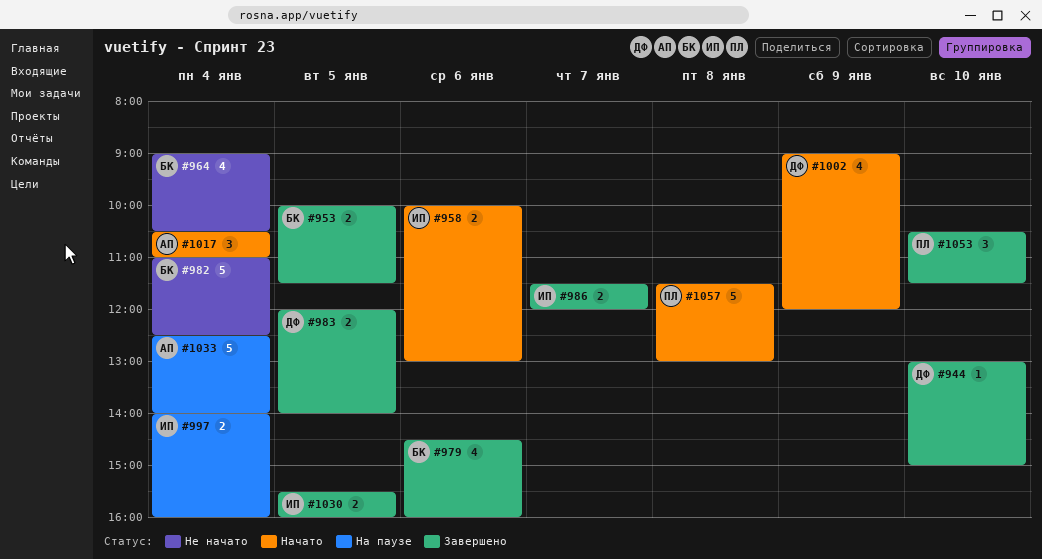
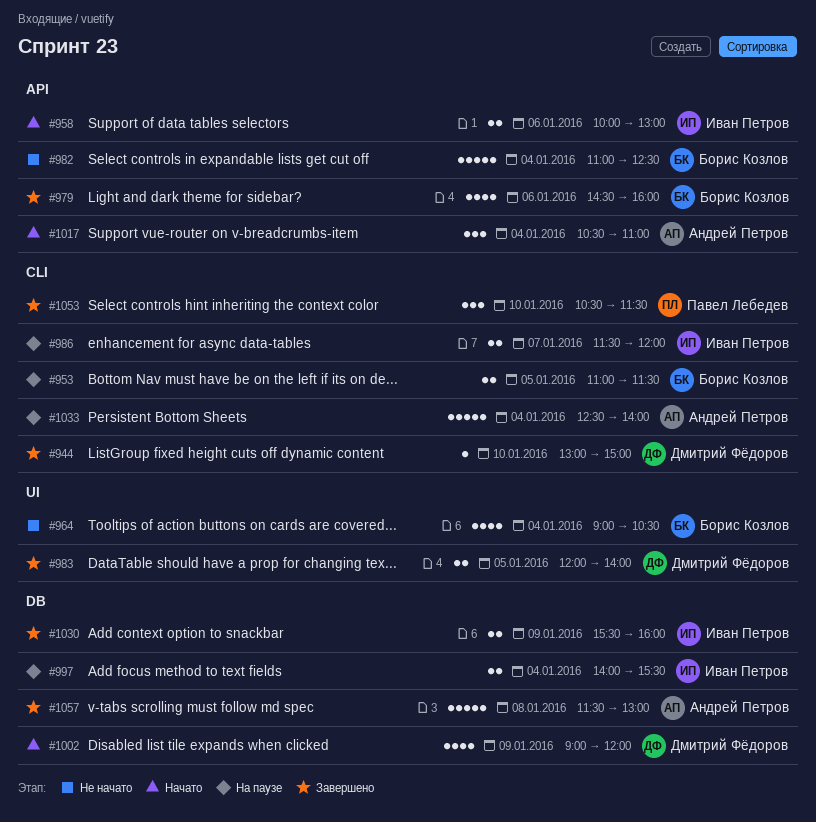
#953, status: Завершено -> На паузе
#953, begins: 10:00 -> 11:00
#986, status: Завершено -> На паузе
#997, ends: 16:00 -> 15:30
#1030, day: Jan 5 -> Jan 9
#1057, status: Начато -> Завершено
#1057, owner: Павел Лебедев -> Андрей Петров

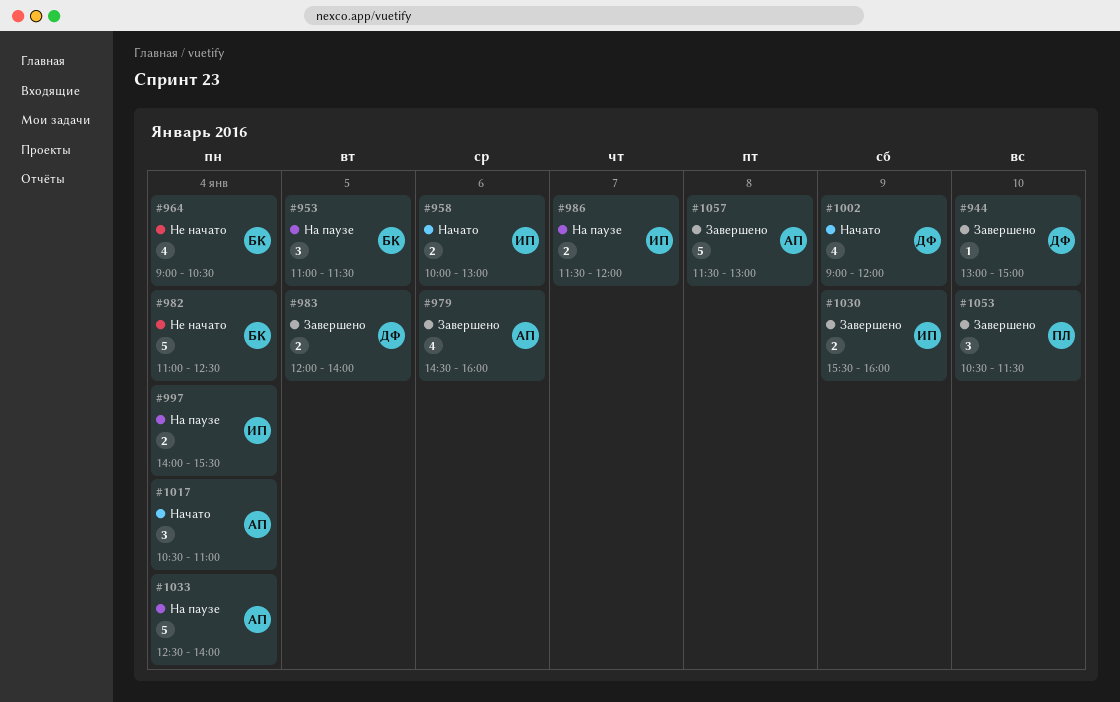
#953, estimate: 2 -> 3
#979, owner: Борис Козлов -> Андрей Петров

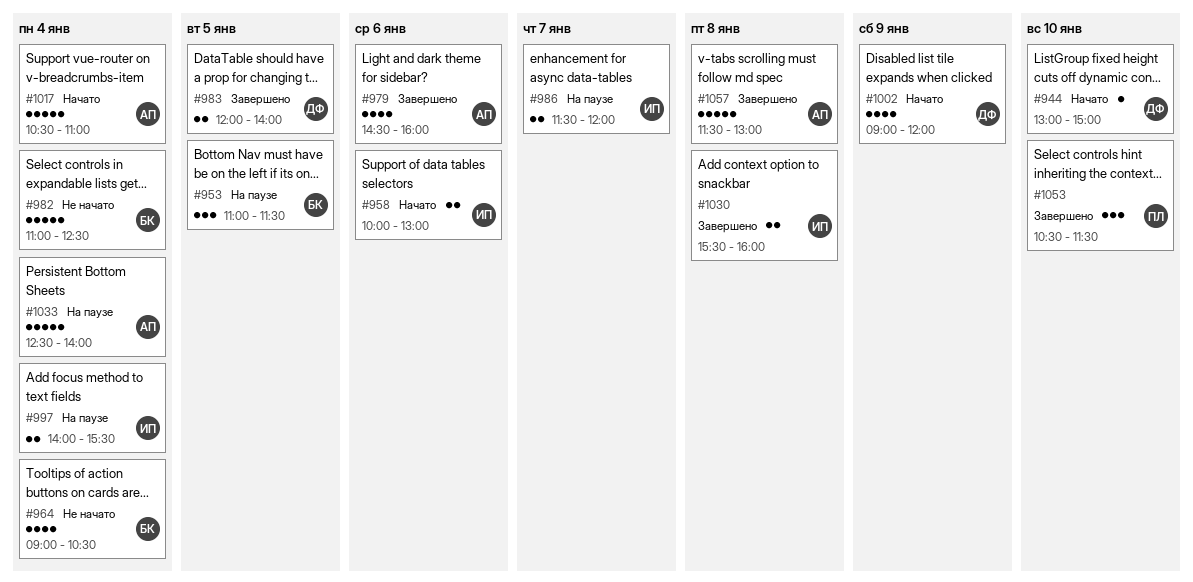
#944, status: Завершено -> Начато
#1017, estimate: 3 -> 5
#1030, day: Jan 9 -> Jan 8

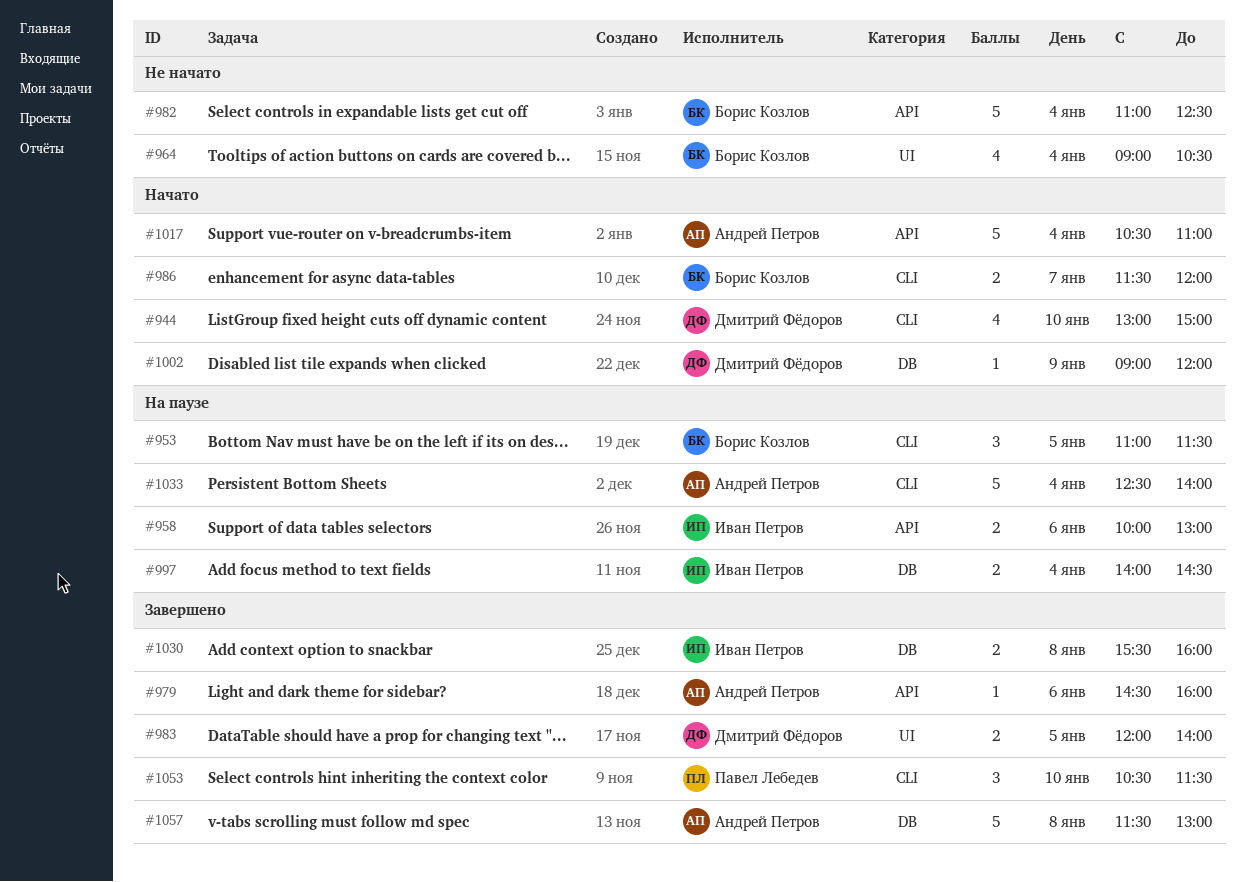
#944, estimate: 1 -> 4
#958, status: Начато -> На паузе
#979, estimate: 4 -> 1
#986, status: На паузе -> Начато
#986, owner: Иван Петров -> Борис Козлов
#997, ends: 15:30 -> 14:30
#1002, estimate: 4 -> 1

